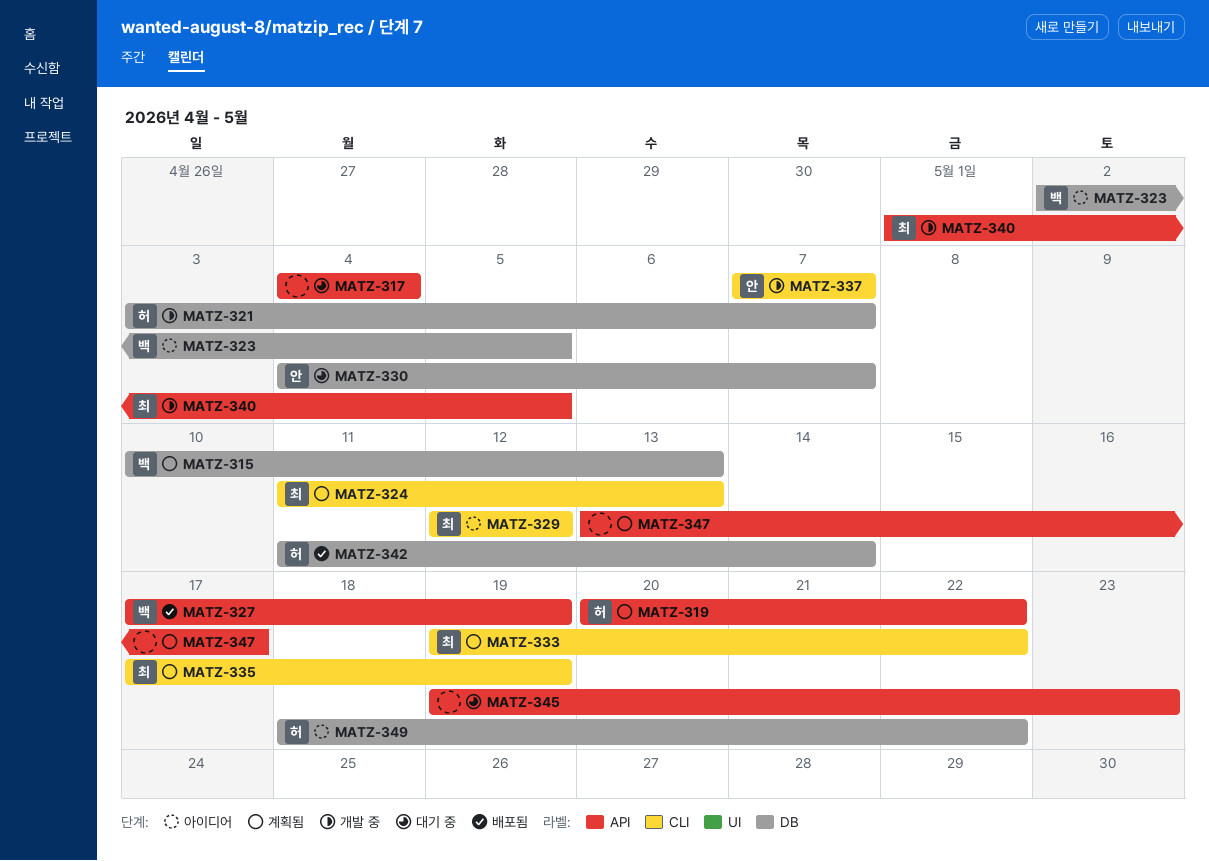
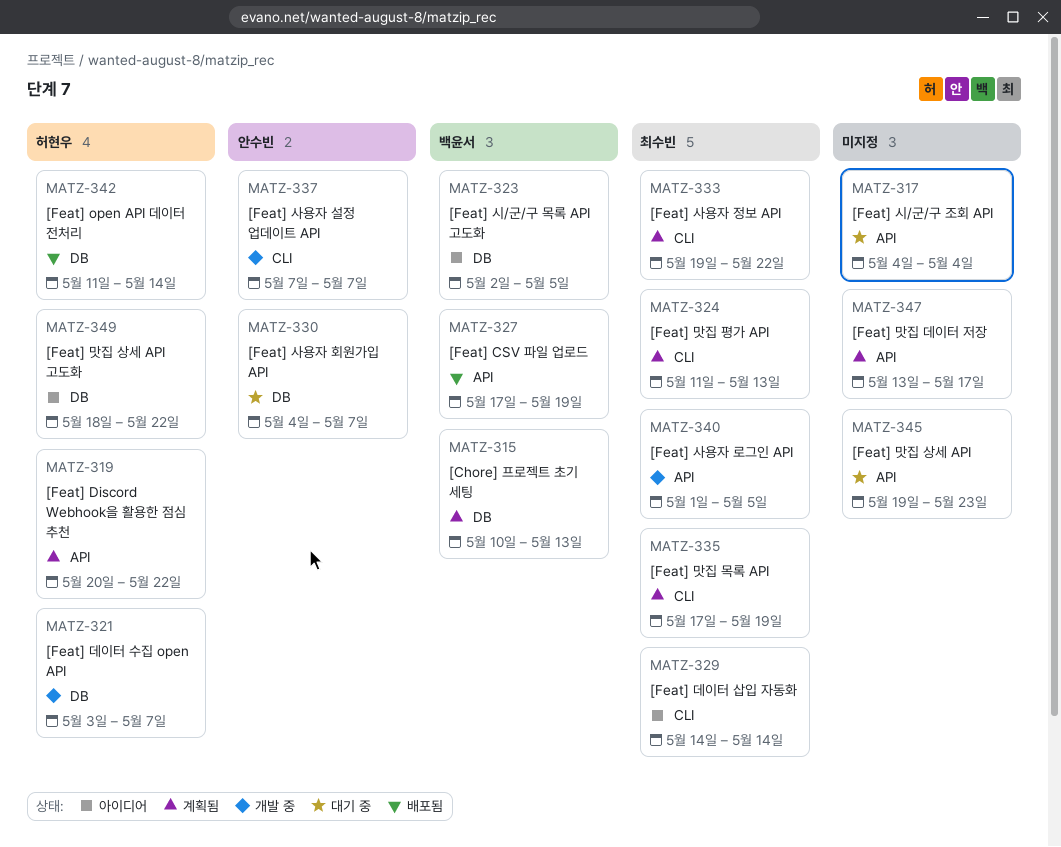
MATZ-329, start: May 12 -> May 14
MATZ-329, due: May 12 -> May 14

